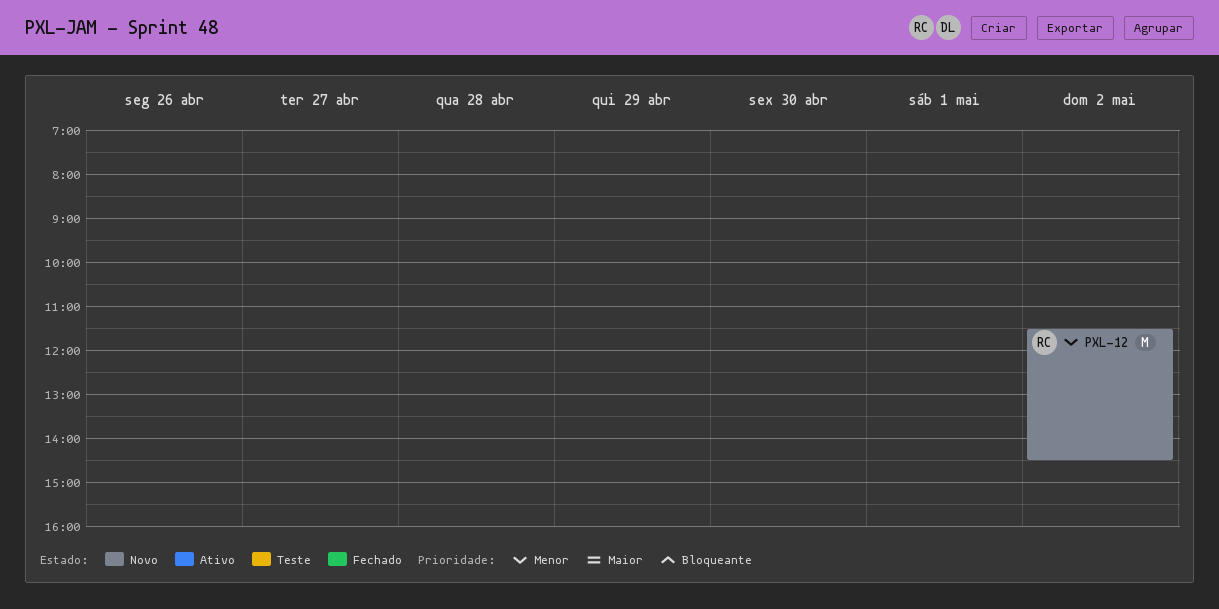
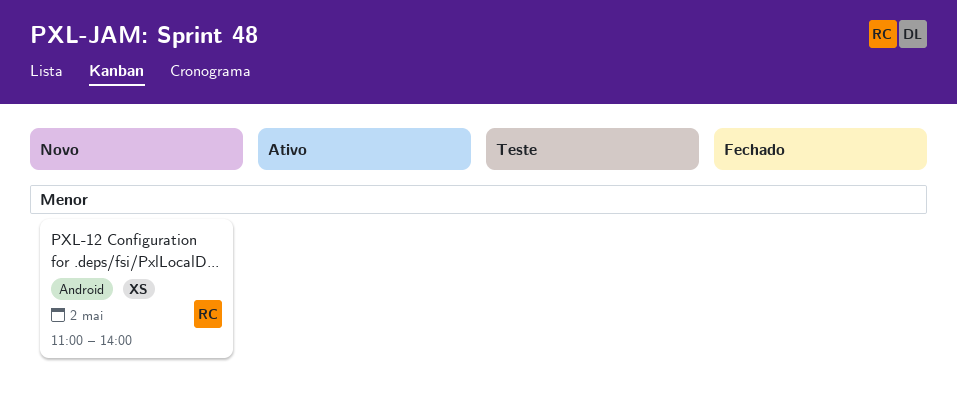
PXL-12, estimate: M -> XS
PXL-12, begins: 11:30 -> 11:00
PXL-12, ends: 14:30 -> 14:00

